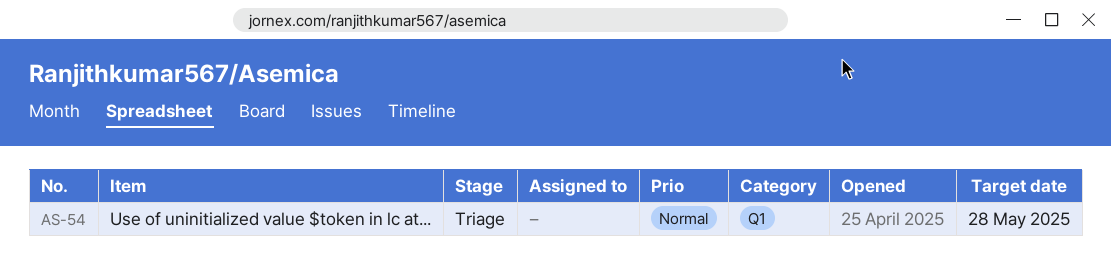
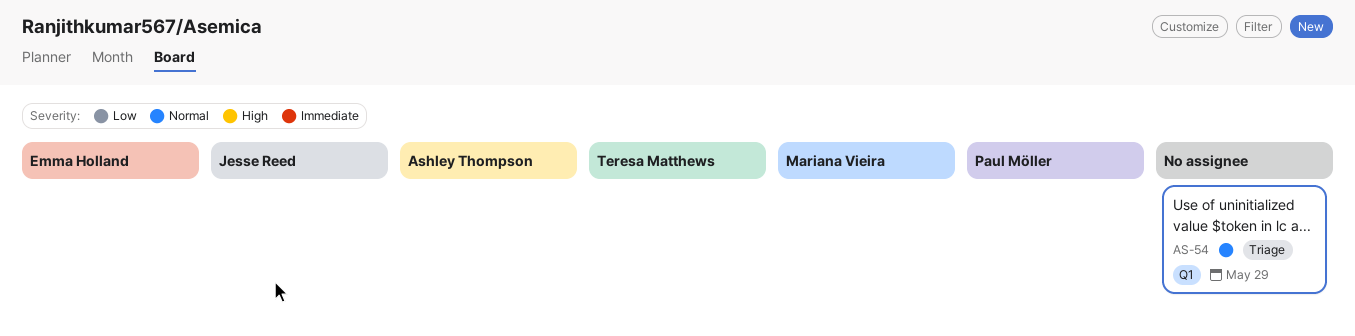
AS-54, due: May 28 -> May 29

